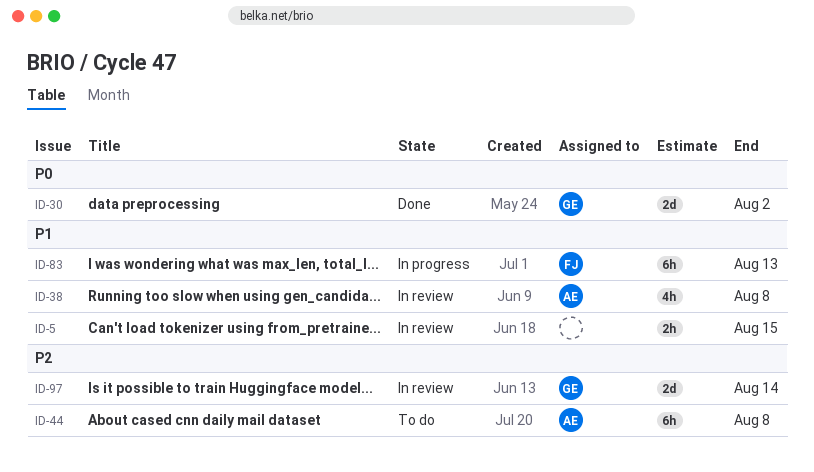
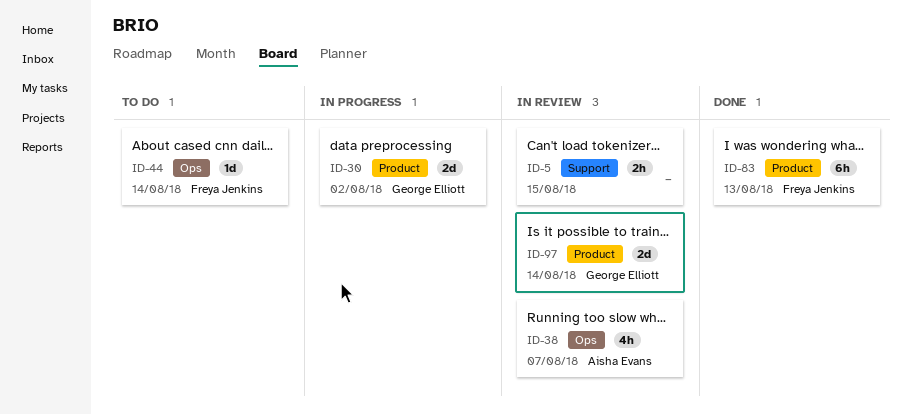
ID-30, status: Done -> In progress
ID-38, due: Aug 8 -> Aug 7
ID-44, owner: Aisha Evans -> Freya Jenkins
ID-44, estimate: 6h -> 1d
ID-44, due: Aug 8 -> Aug 14
ID-83, status: In progress -> Done

